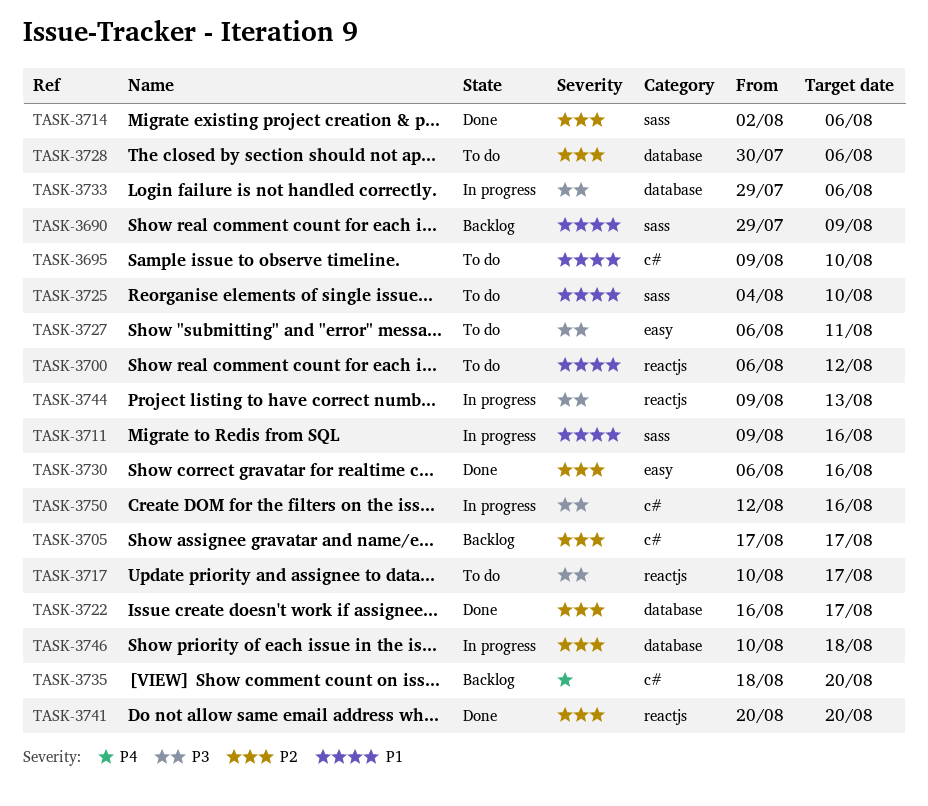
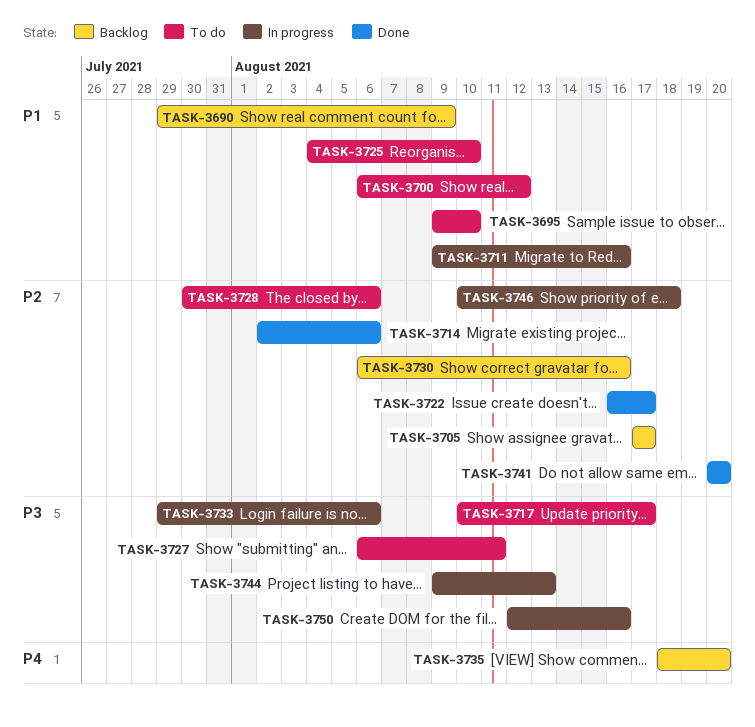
TASK-3730, status: Done -> Backlog

